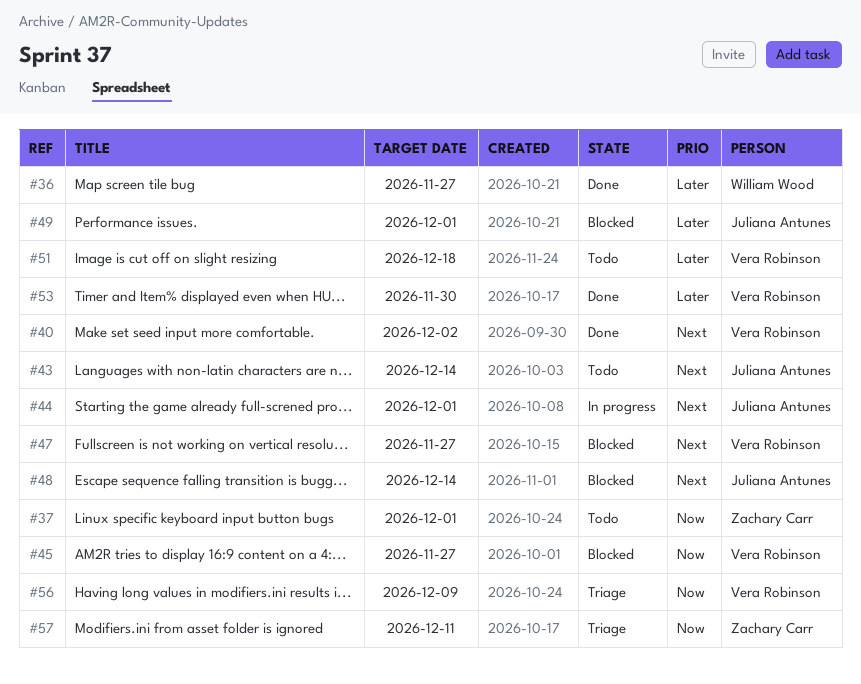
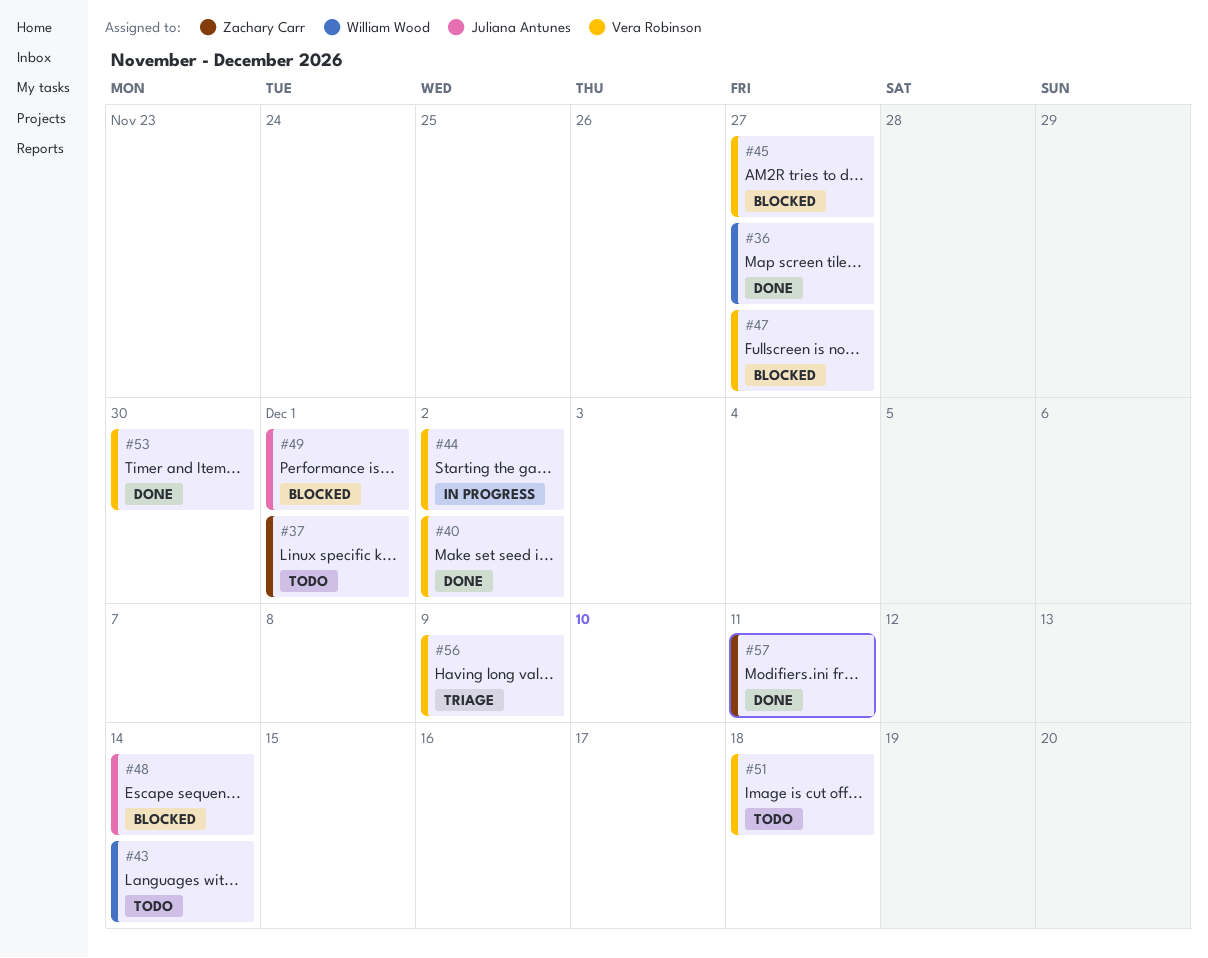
#43, owner: Juliana Antunes -> William Wood
#44, owner: Juliana Antunes -> Vera Robinson
#44, due: Dec 1 -> Dec 2
#57, status: Triage -> Done

